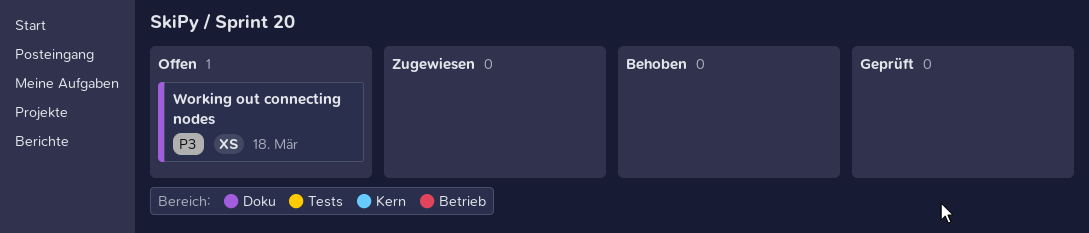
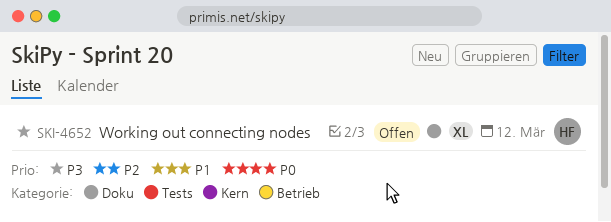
Working out connecting nodes, estimate: XS -> XL
Working out connecting nodes, due: Mar 18 -> Mar 12

